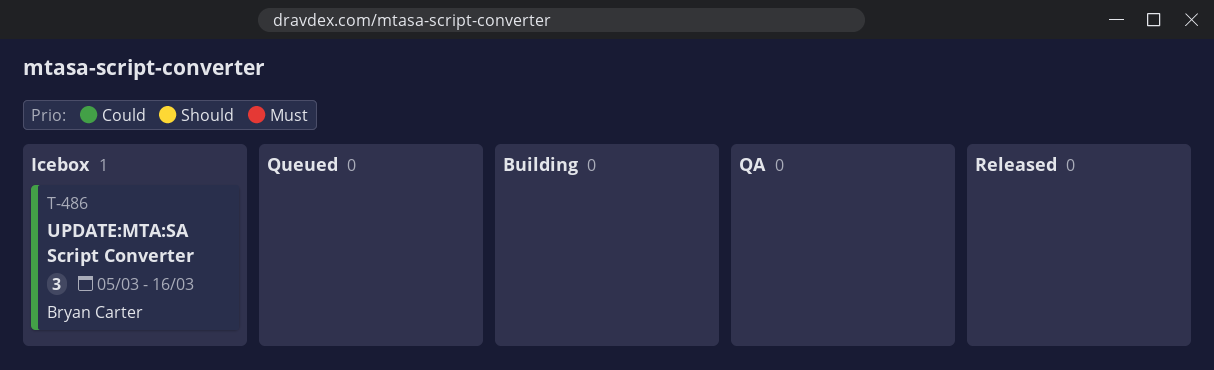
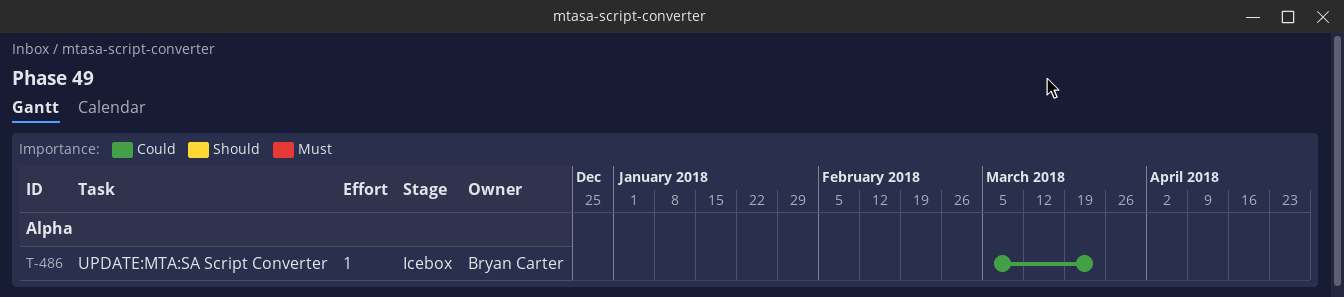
T-486, estimate: 3 -> 1
T-486, due: Mar 16 -> Mar 23

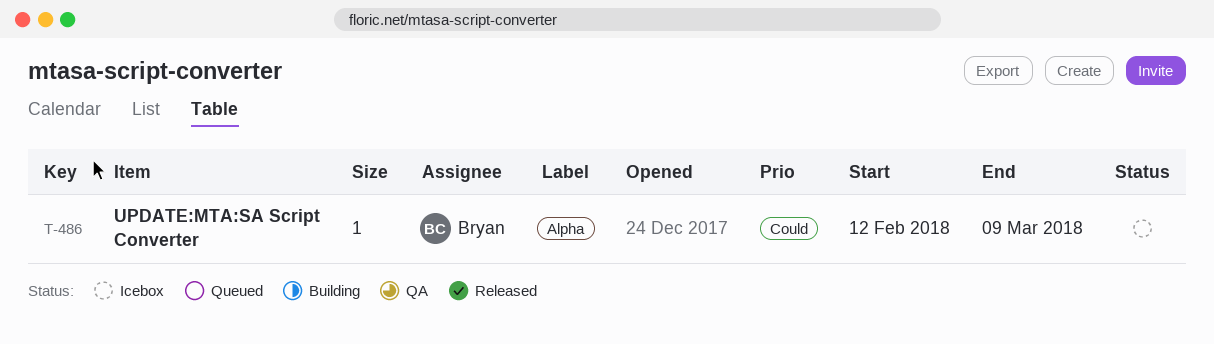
T-486, start: Mar 5 -> Feb 12
T-486, due: Mar 23 -> Mar 9

